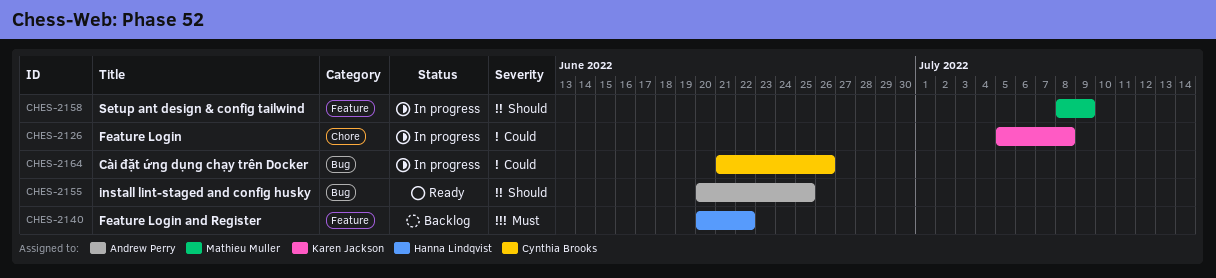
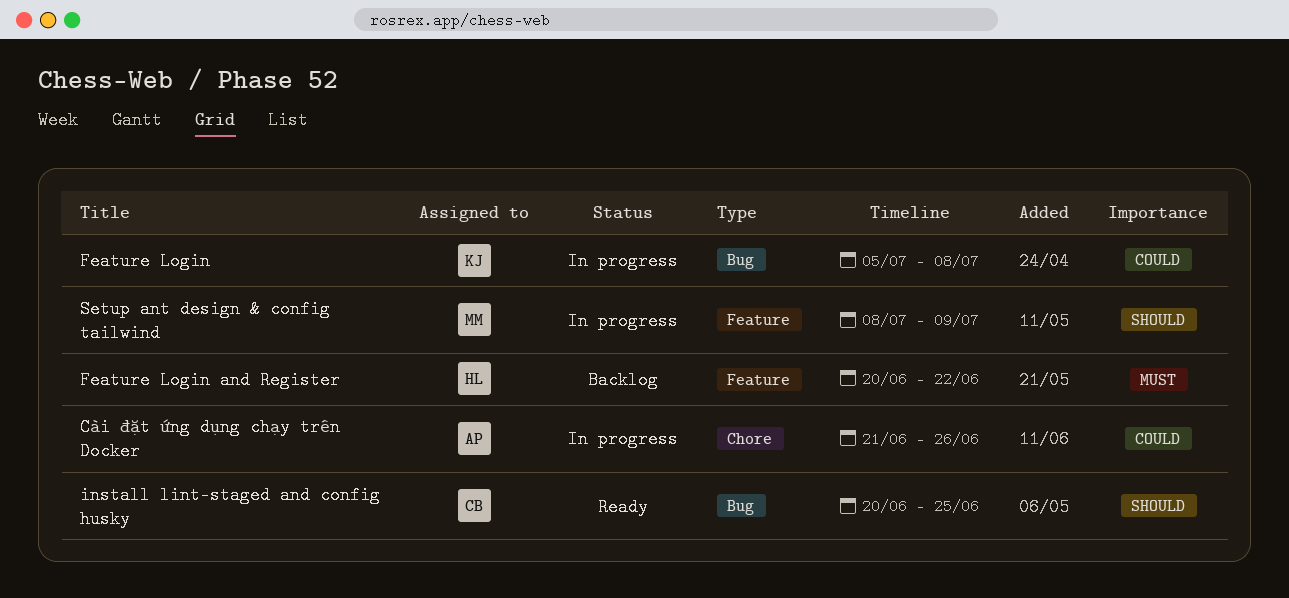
Cài đặt ứng dụng chạy trên Docker, owner: Cynthia Brooks -> Andrew Perry
Cài đặt ứng dụng chạy trên Docker, label: Bug -> Chore
Feature Login, label: Chore -> Bug
install lint-staged and config husky, owner: Andrew Perry -> Cynthia Brooks

